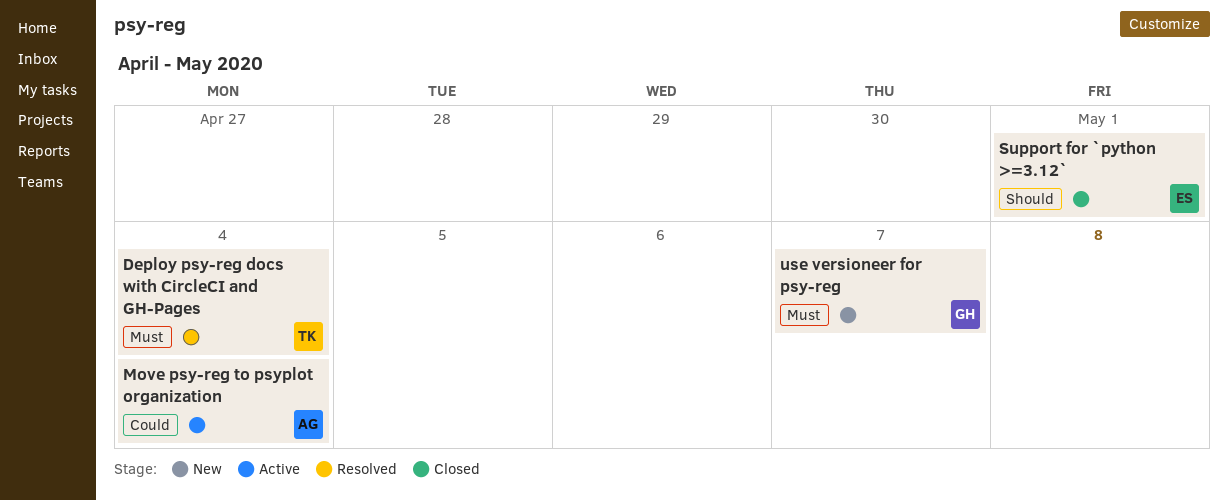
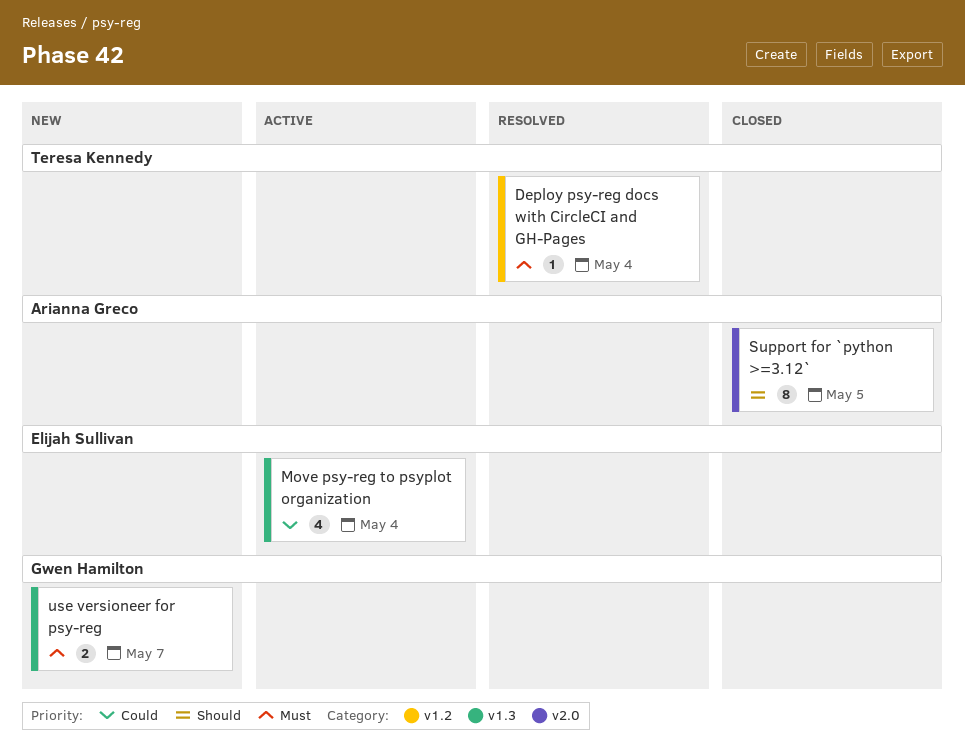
Move psy-reg to psyplot organization, owner: Arianna Greco -> Elijah Sullivan
Support for `python >=3.12`, owner: Elijah Sullivan -> Arianna Greco
Support for `python >=3.12`, due: May 1 -> May 5

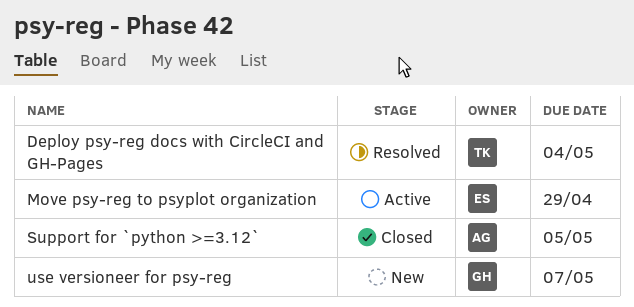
Move psy-reg to psyplot organization, due: May 4 -> Apr 29

